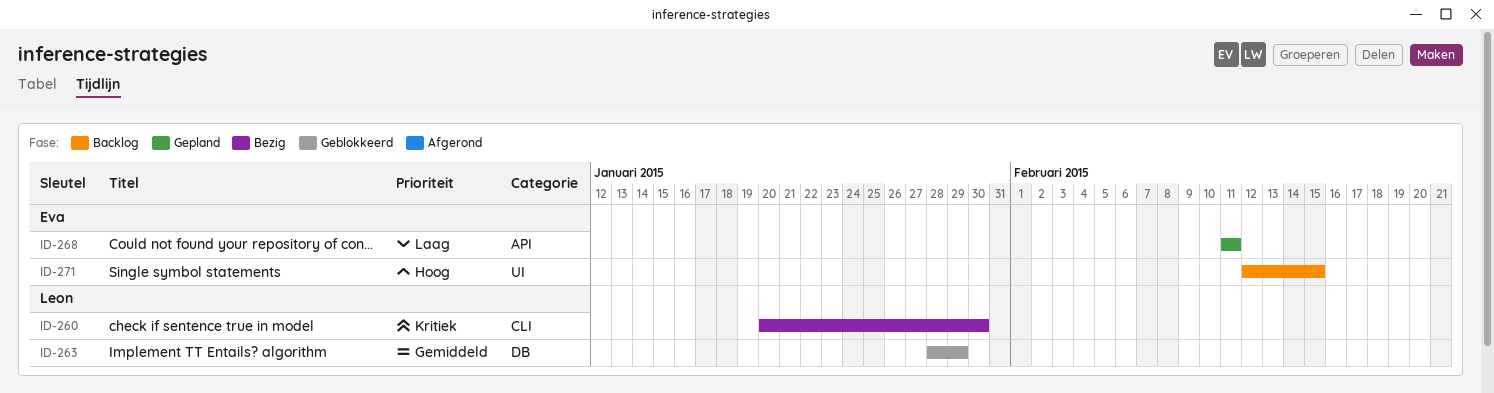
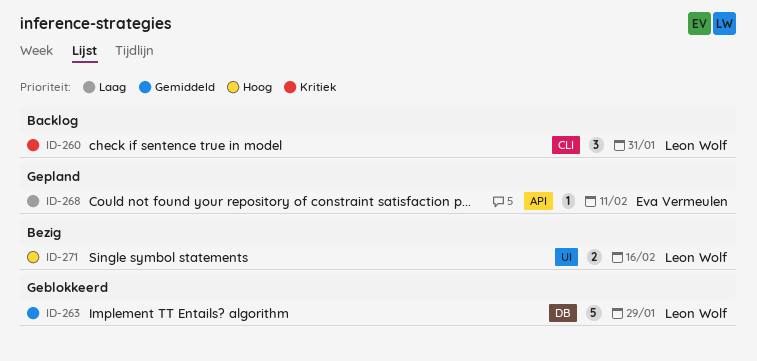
ID-260, status: Bezig -> Backlog
ID-260, due: Jan 30 -> Jan 31
ID-271, status: Backlog -> Bezig
ID-271, owner: Eva Vermeulen -> Leon Wolf
ID-271, due: Feb 15 -> Feb 16

